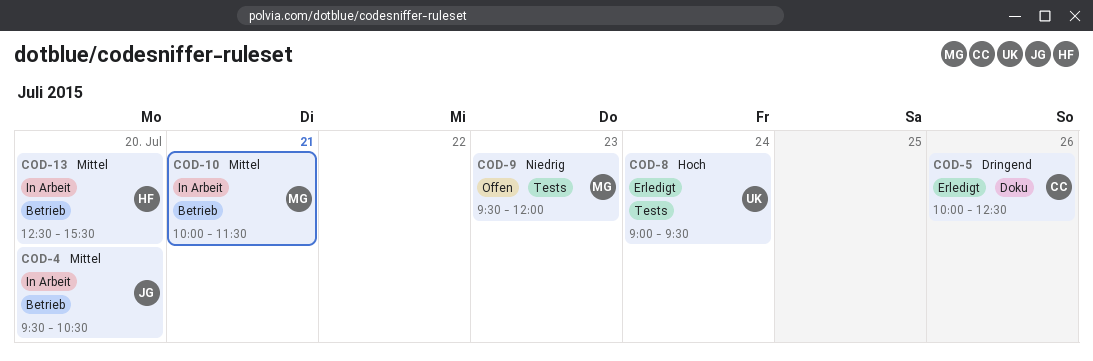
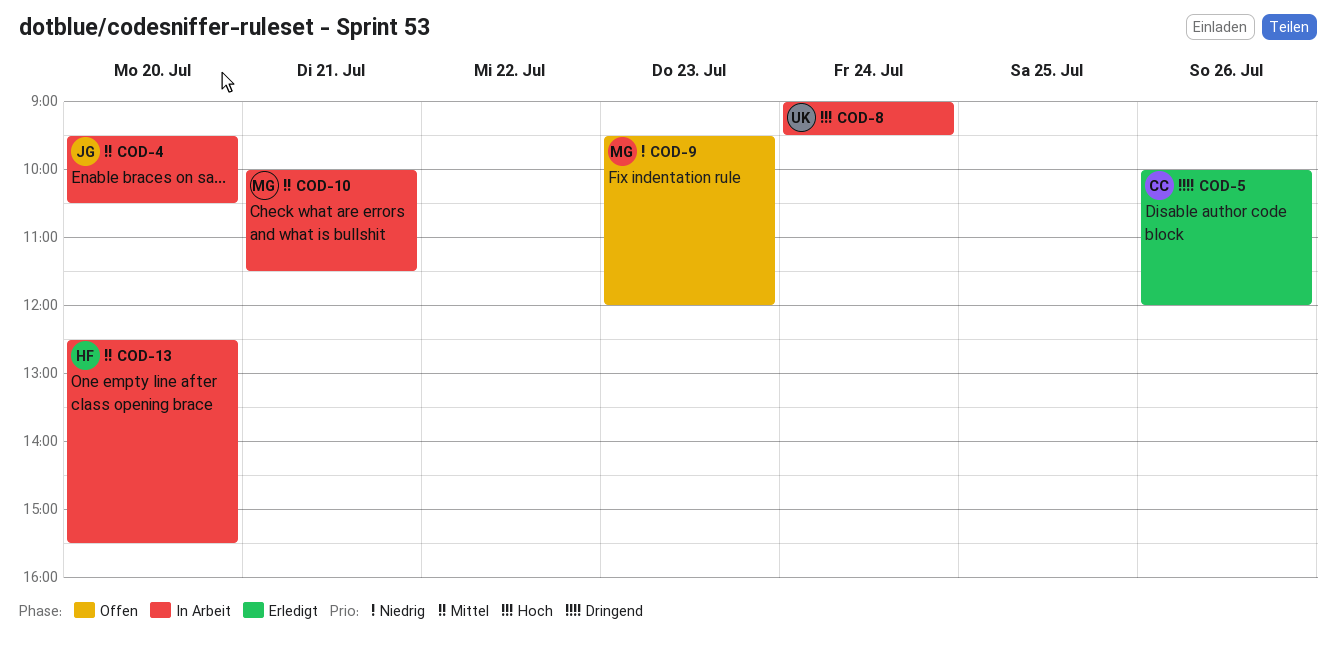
COD-5, ends: 12:30 -> 12:00
COD-8, status: Erledigt -> In Arbeit

